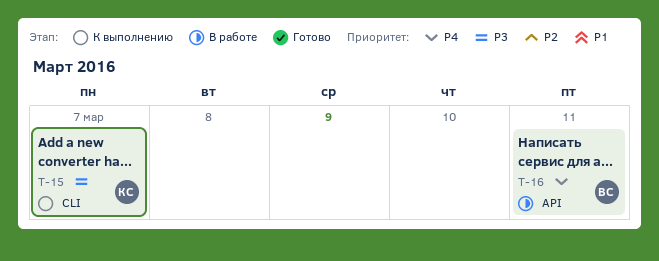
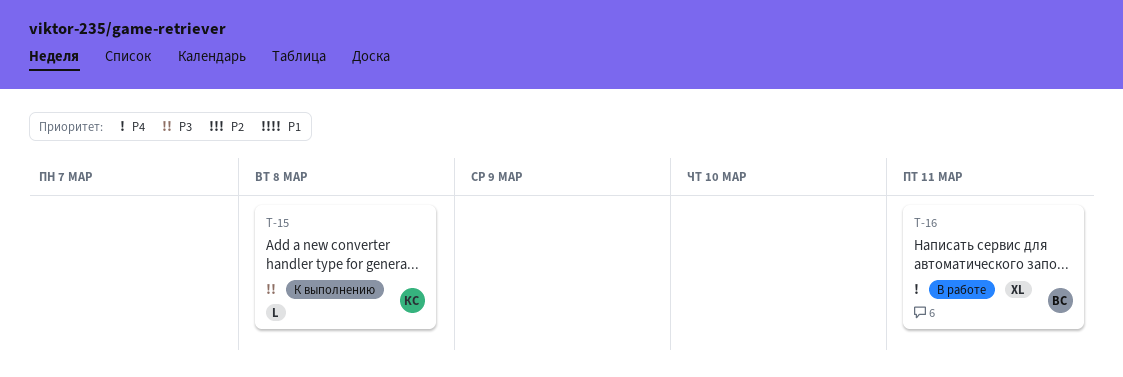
T-15, due: Mar 7 -> Mar 8

